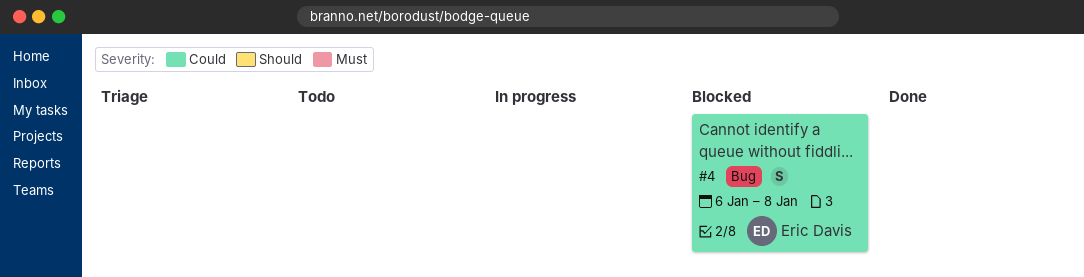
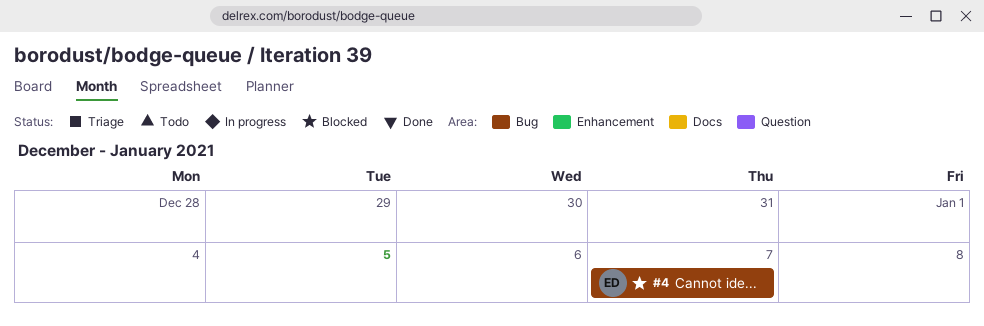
#4, start: Jan 6 -> Jan 7
#4, due: Jan 8 -> Jan 7

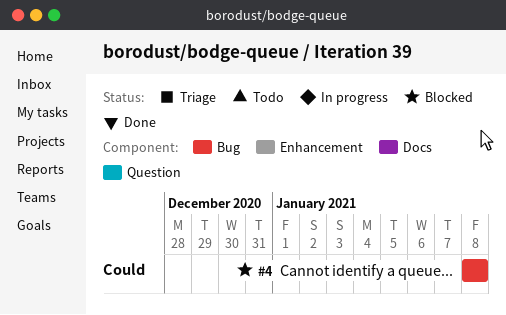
#4, start: Jan 7 -> Jan 8
#4, due: Jan 7 -> Jan 8

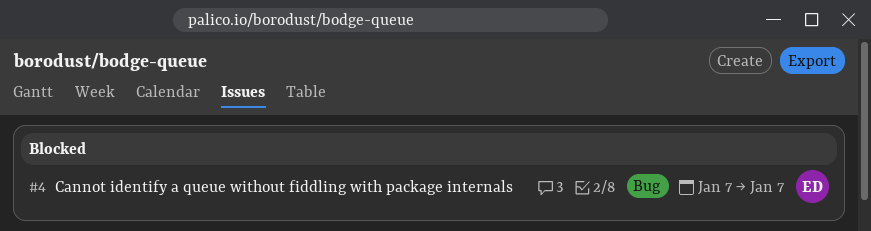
#4, start: Jan 8 -> Jan 7
#4, due: Jan 8 -> Jan 7

